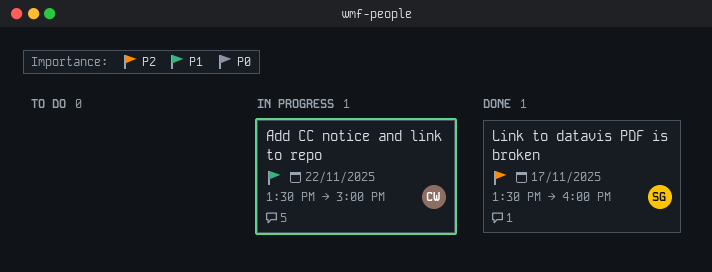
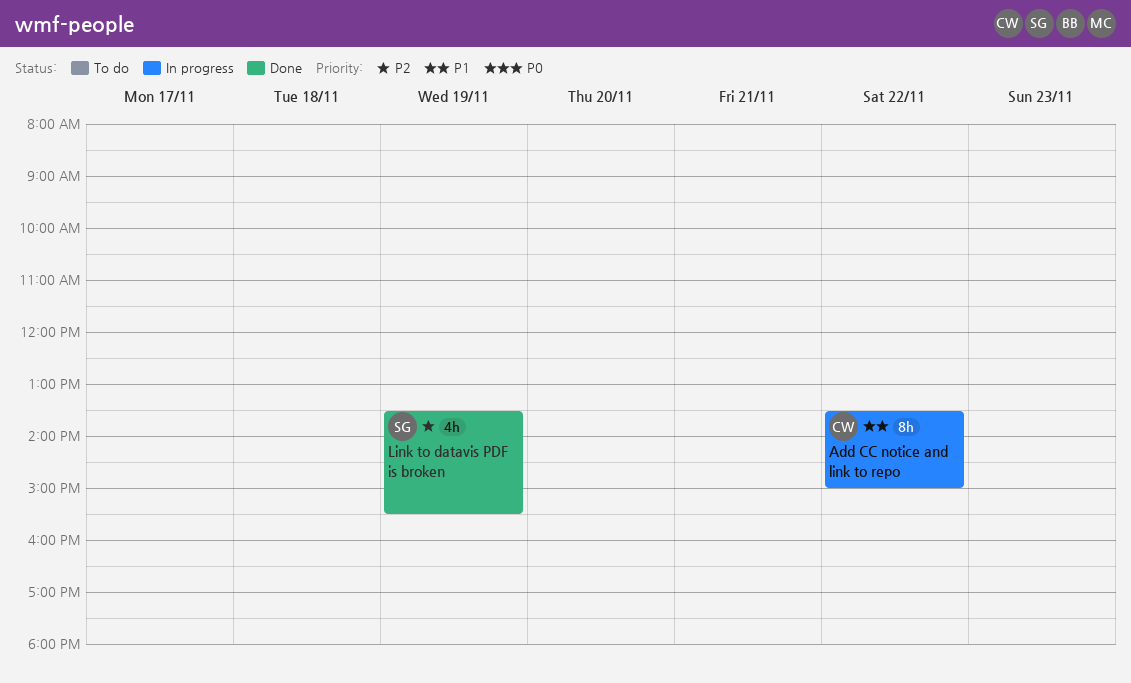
Link to datavis PDF is broken, day: Nov 17 -> Nov 19
Link to datavis PDF is broken, ends: 16:00 -> 15:30

